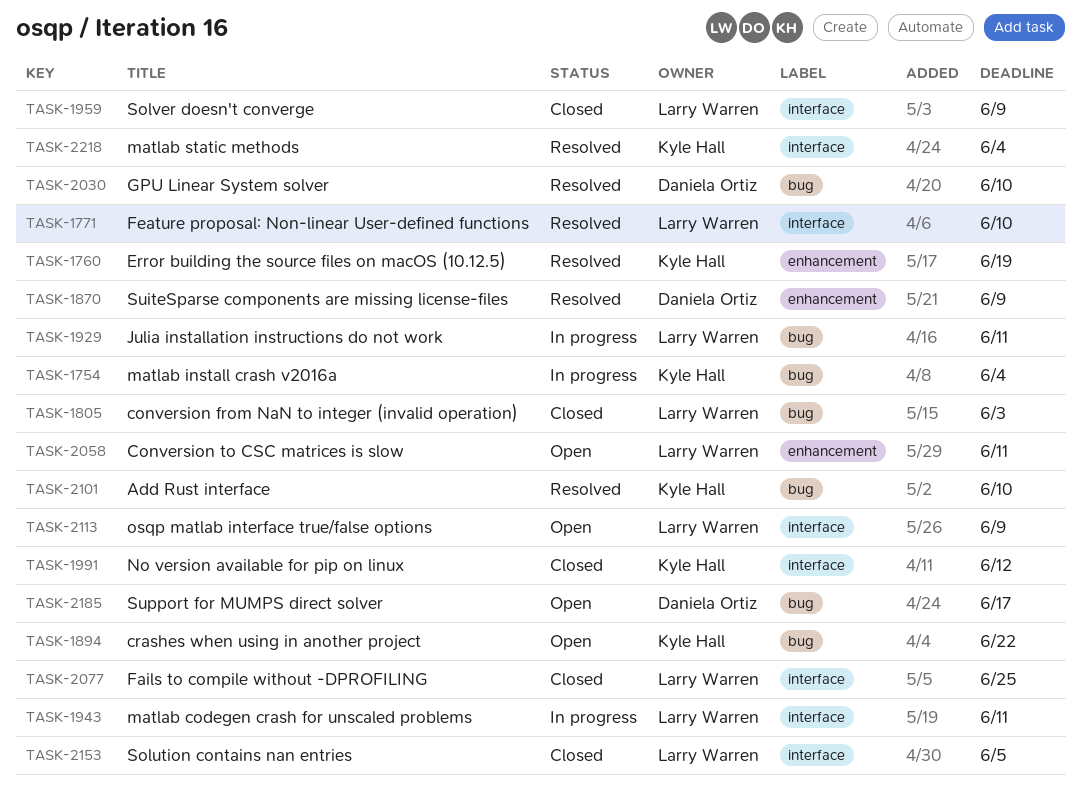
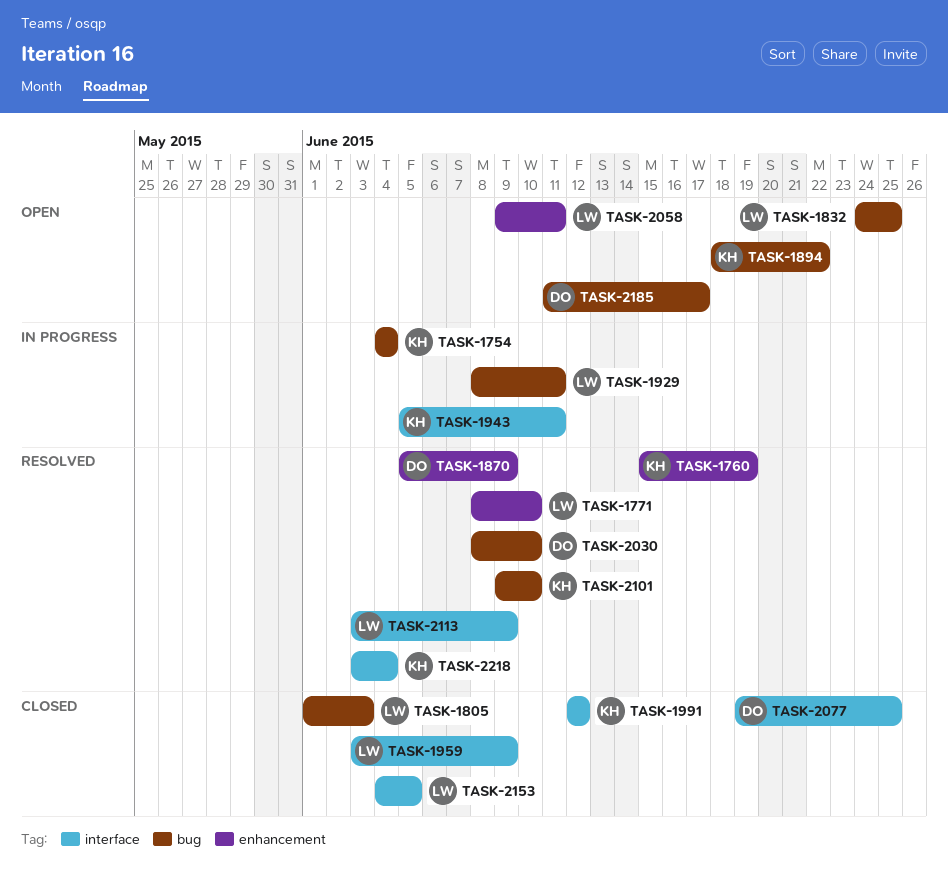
TASK-1771, label: interface -> enhancement
TASK-1832: none -> present
TASK-1943, owner: Larry Warren -> Kyle Hall
TASK-2077, owner: Larry Warren -> Daniela Ortiz
TASK-2113, status: Open -> Resolved

